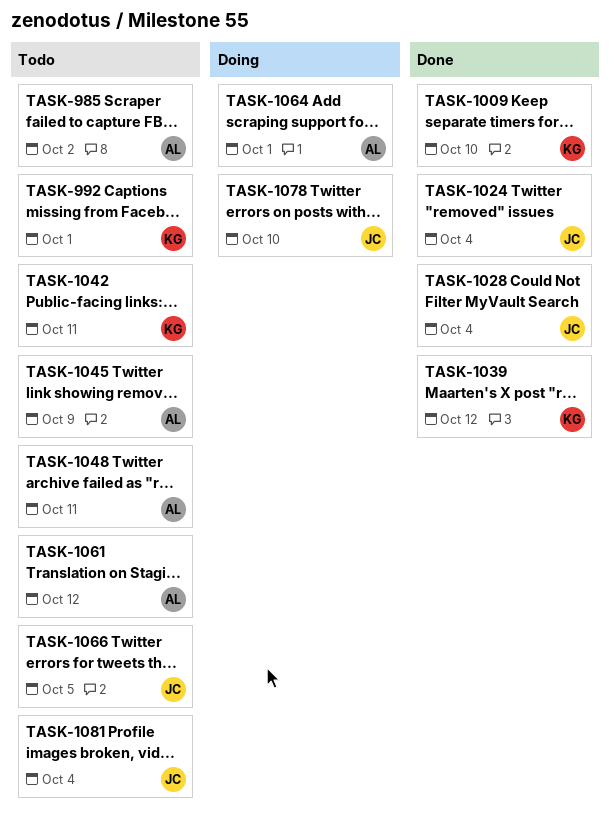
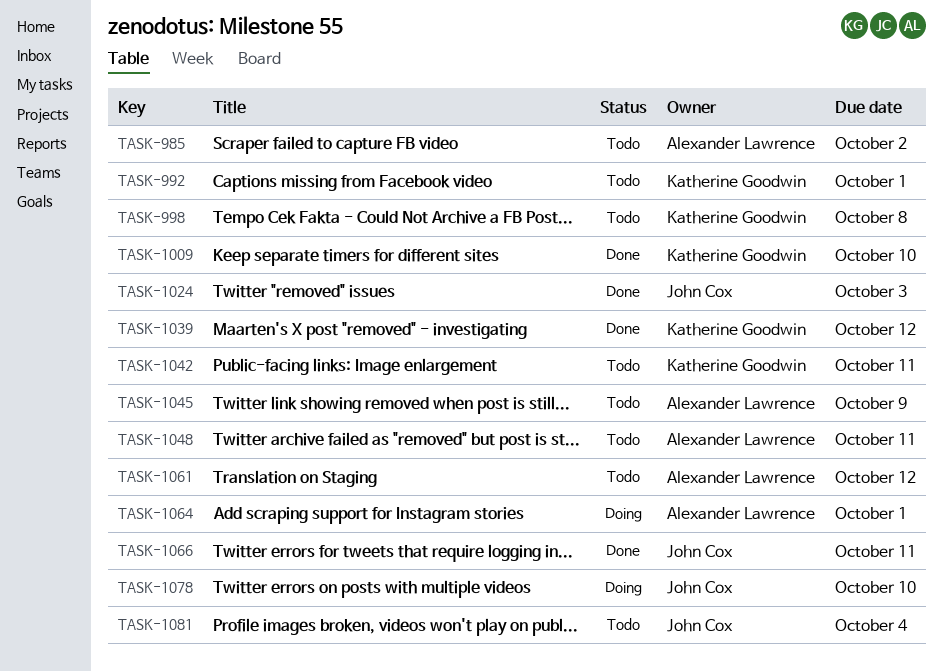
TASK-998: none -> present
TASK-1024, due: Oct 4 -> Oct 3
TASK-1028: present -> none
TASK-1066, status: Todo -> Done
TASK-1066, due: Oct 5 -> Oct 11

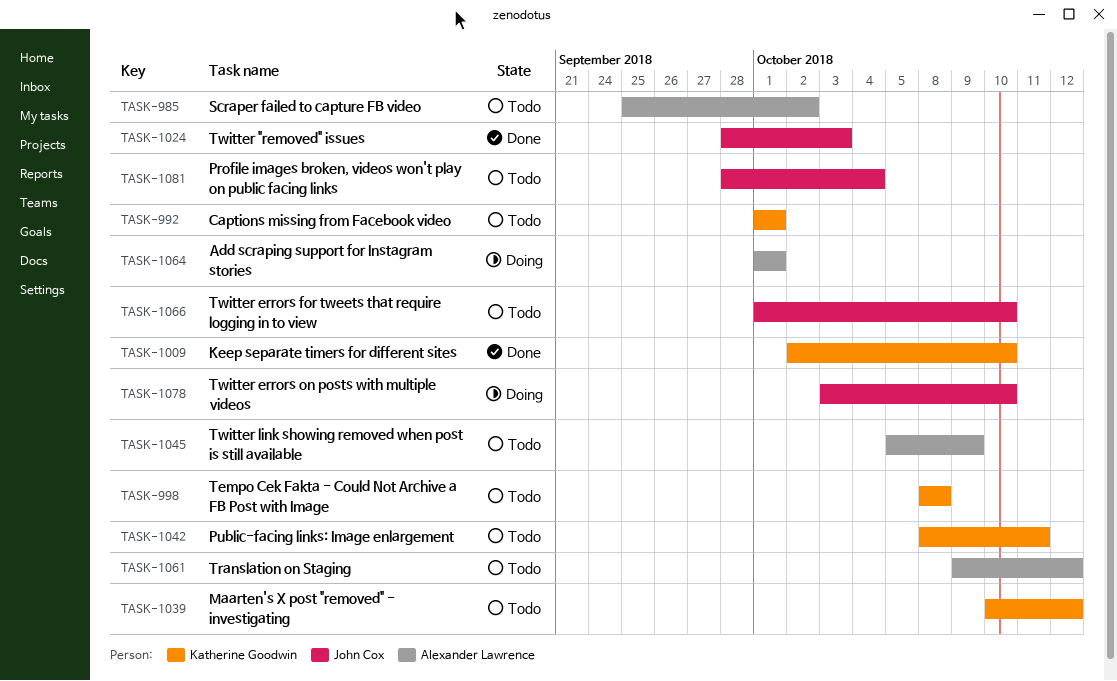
TASK-1039, status: Done -> Todo
TASK-1048: present -> none
TASK-1066, status: Done -> Todo
TASK-1066, due: Oct 11 -> Oct 10

